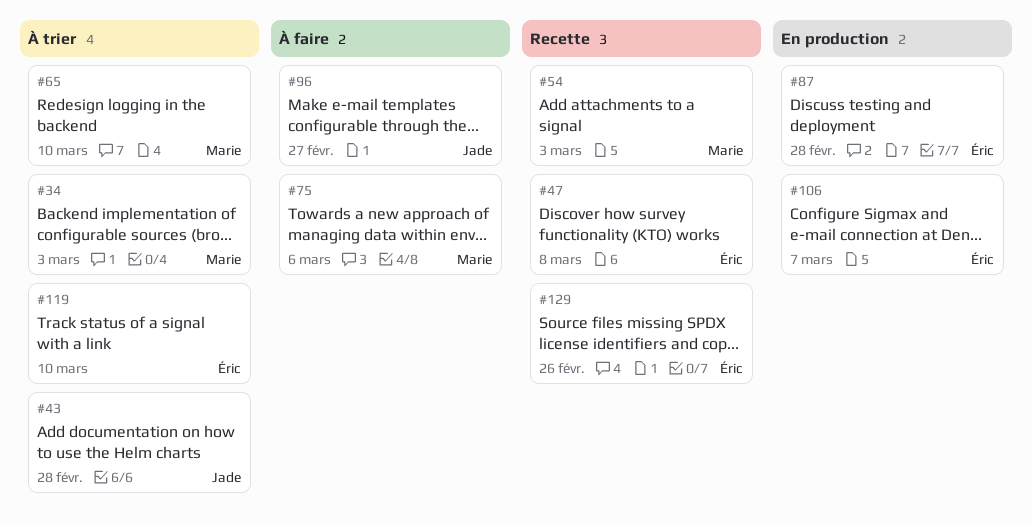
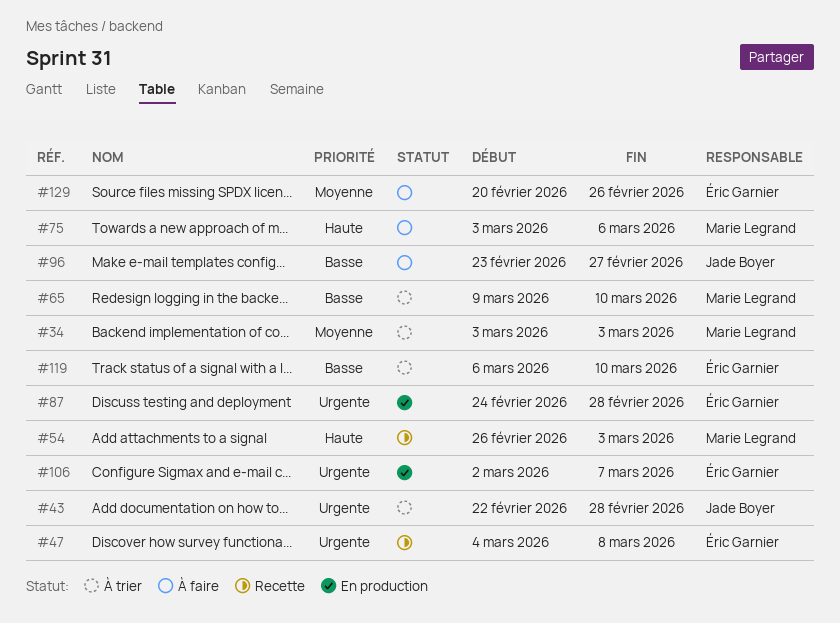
#129, status: Recette -> À faire

